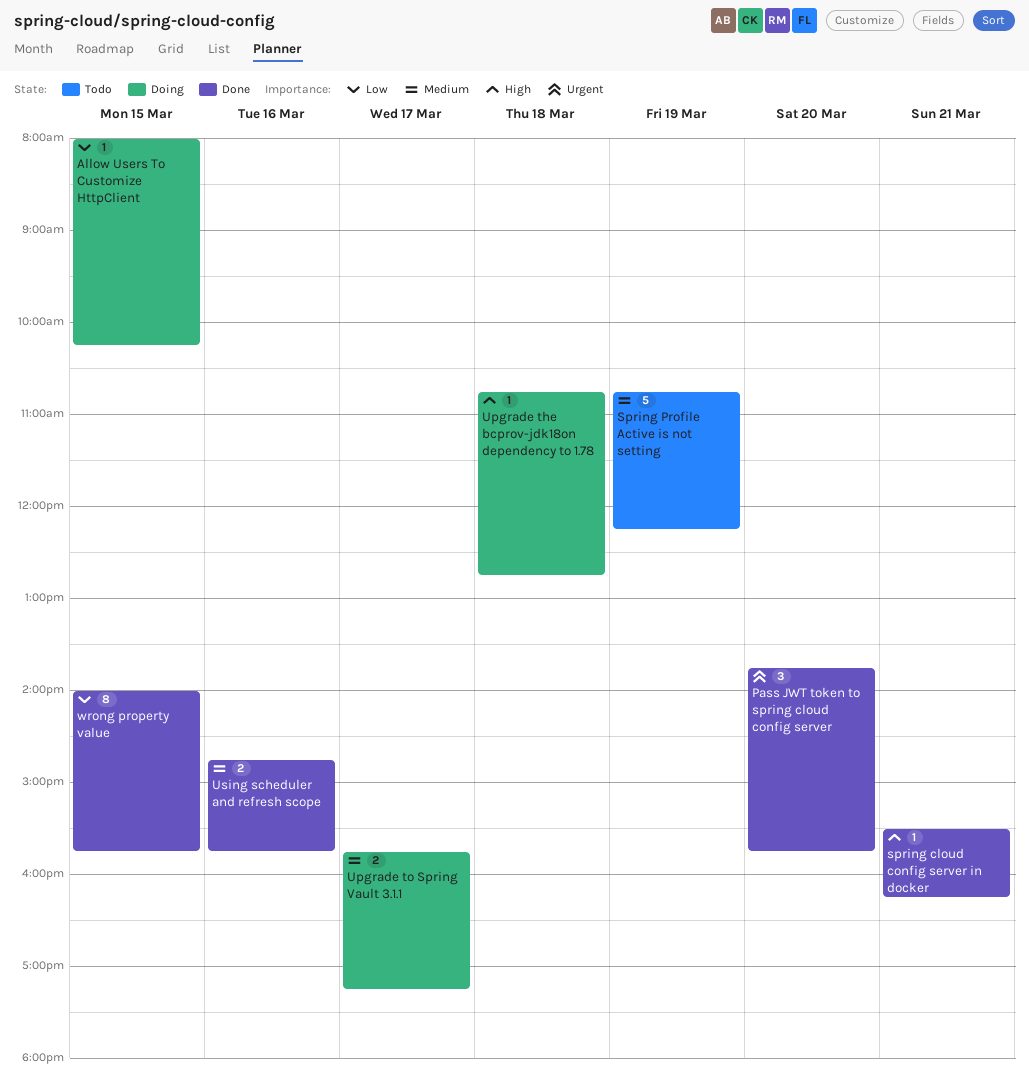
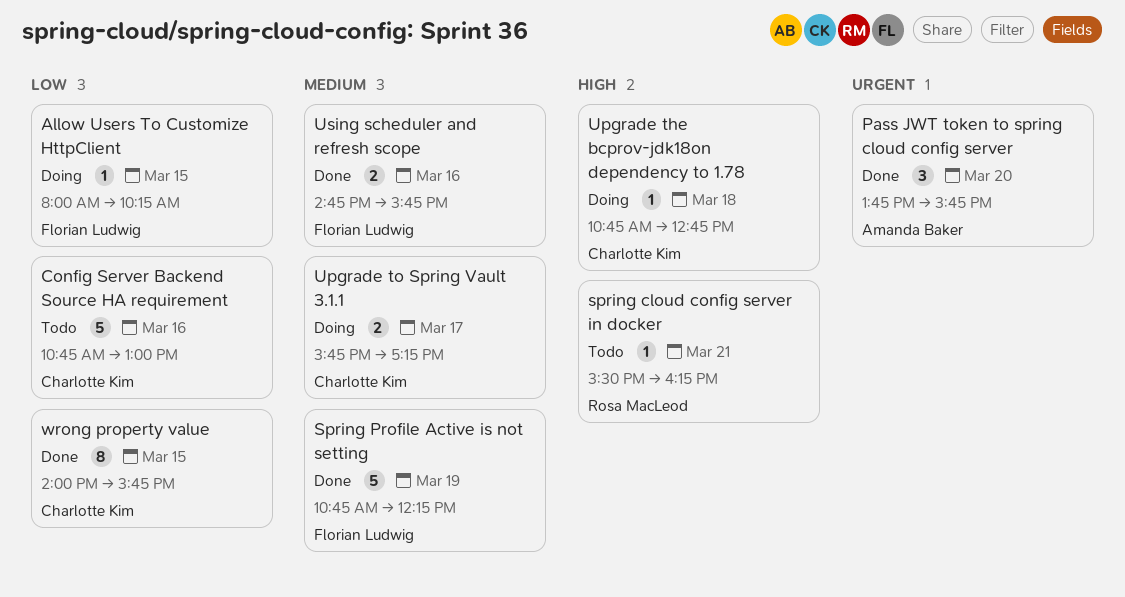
Config Server Backend Source HA requirement: none -> present
spring cloud config server in docker, status: Done -> Todo
Spring Profile Active is not setting, status: Todo -> Done

